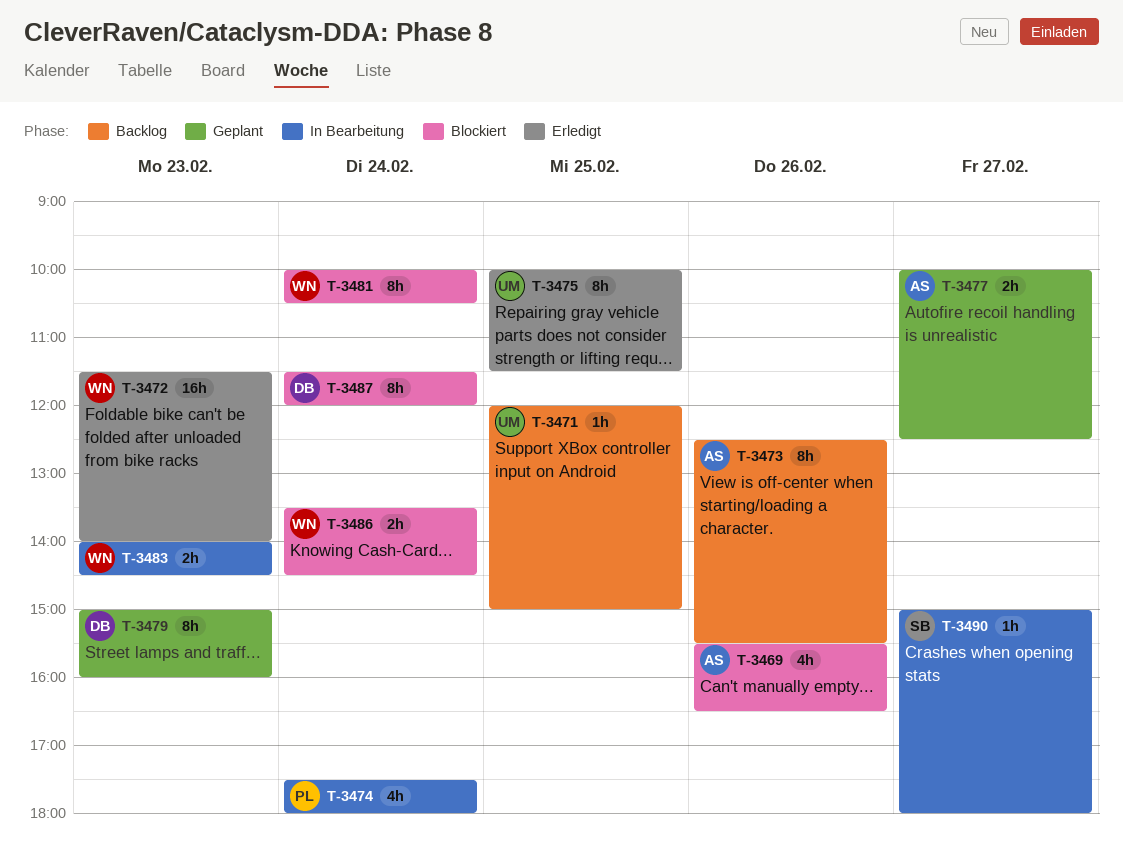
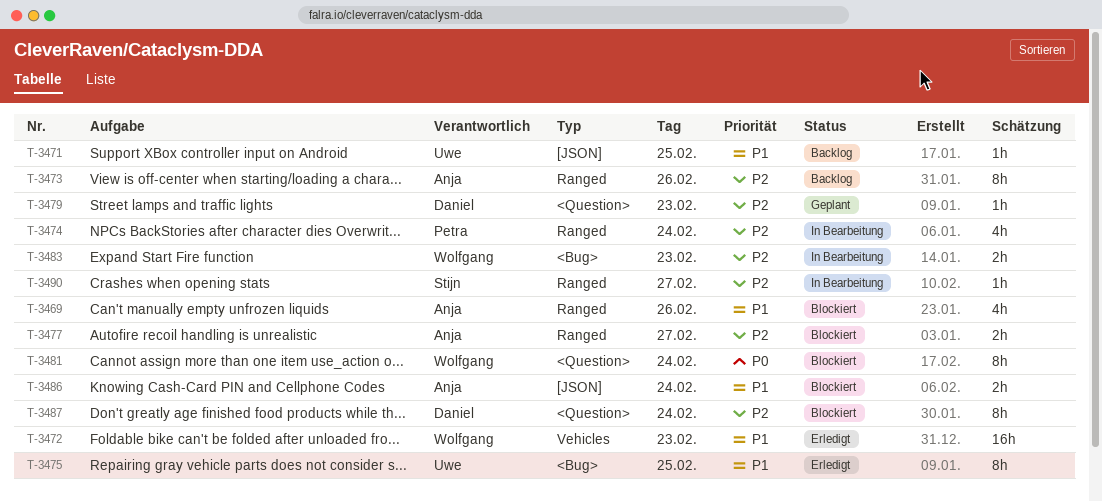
T-3477, status: Geplant -> Blockiert
T-3479, estimate: 8h -> 1h
T-3486, owner: Wolfgang -> Anja

